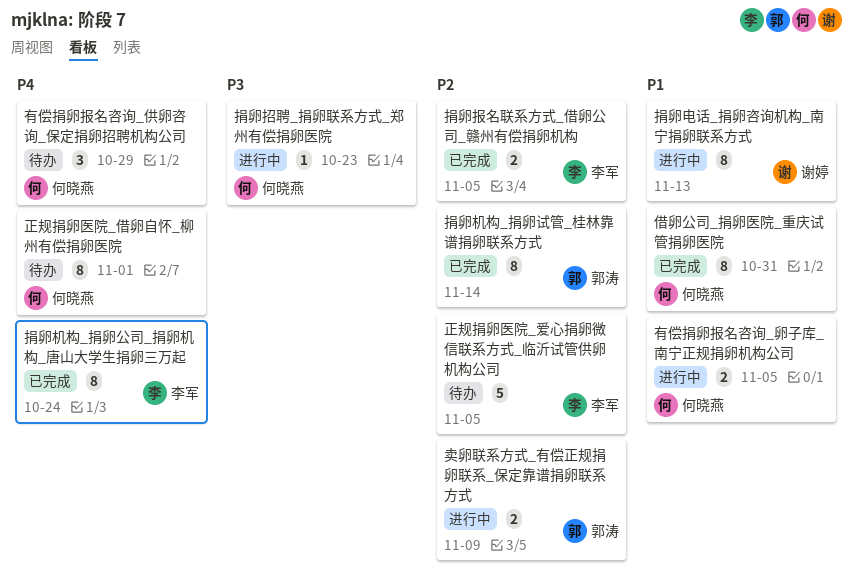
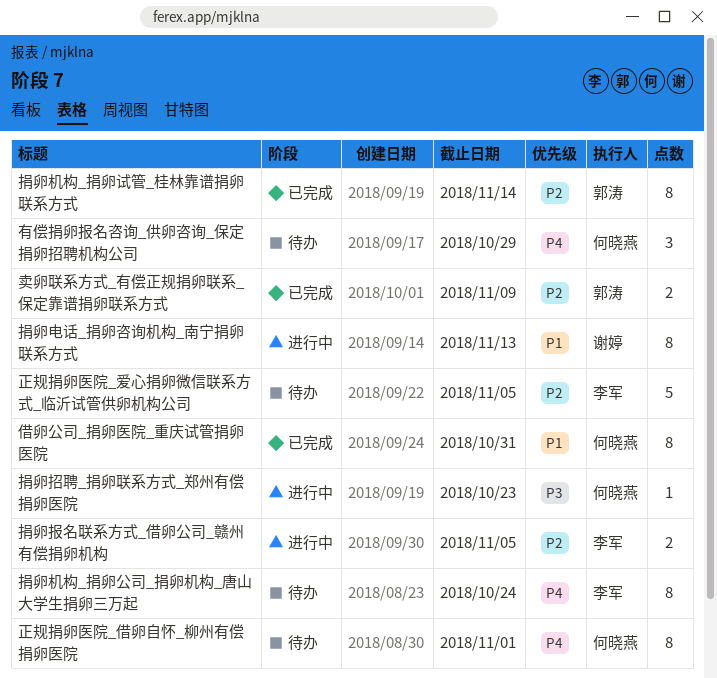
卖卵联系方式_有偿正规捐卵联系_保定靠谱捐卵联系方式, status: 进行中 -> 已完成
捐卵报名联系方式_借卵公司_赣州有偿捐卵机构, status: 已完成 -> 进行中
捐卵机构_捐卵公司_捐卵机构_唐山大学生捐卵三万起, status: 已完成 -> 待办
有偿捐卵报名咨询_卵子库_南宁正规捐卵机构公司: present -> none

